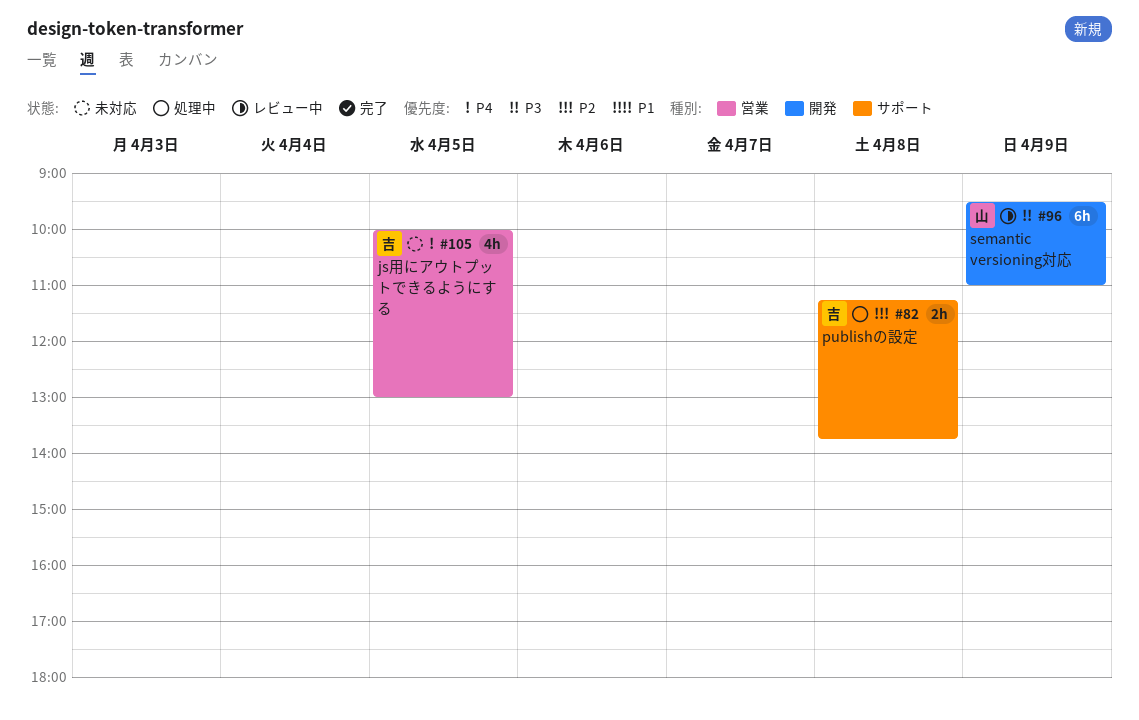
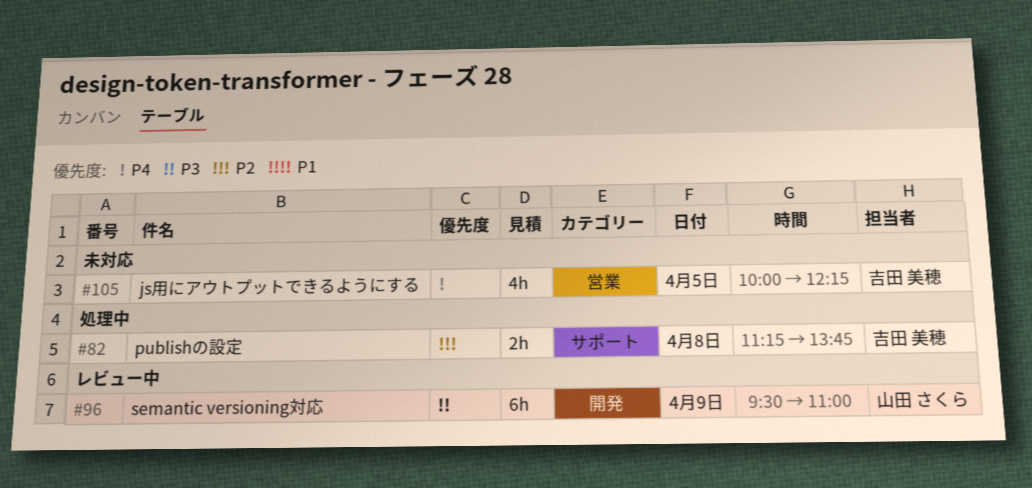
#105, ends: 13:00 -> 12:15

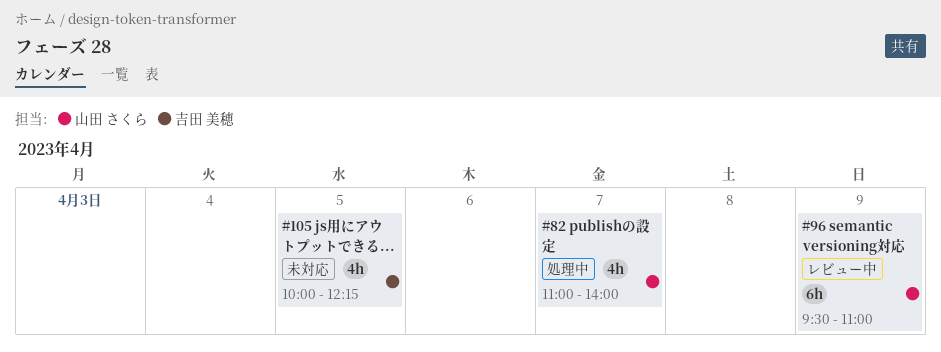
#82, owner: 吉田 美穂 -> 山田 さくら
#82, estimate: 2h -> 4h
#82, day: Apr 8 -> Apr 7
#82, begins: 11:15 -> 11:00
#82, ends: 13:45 -> 14:00

